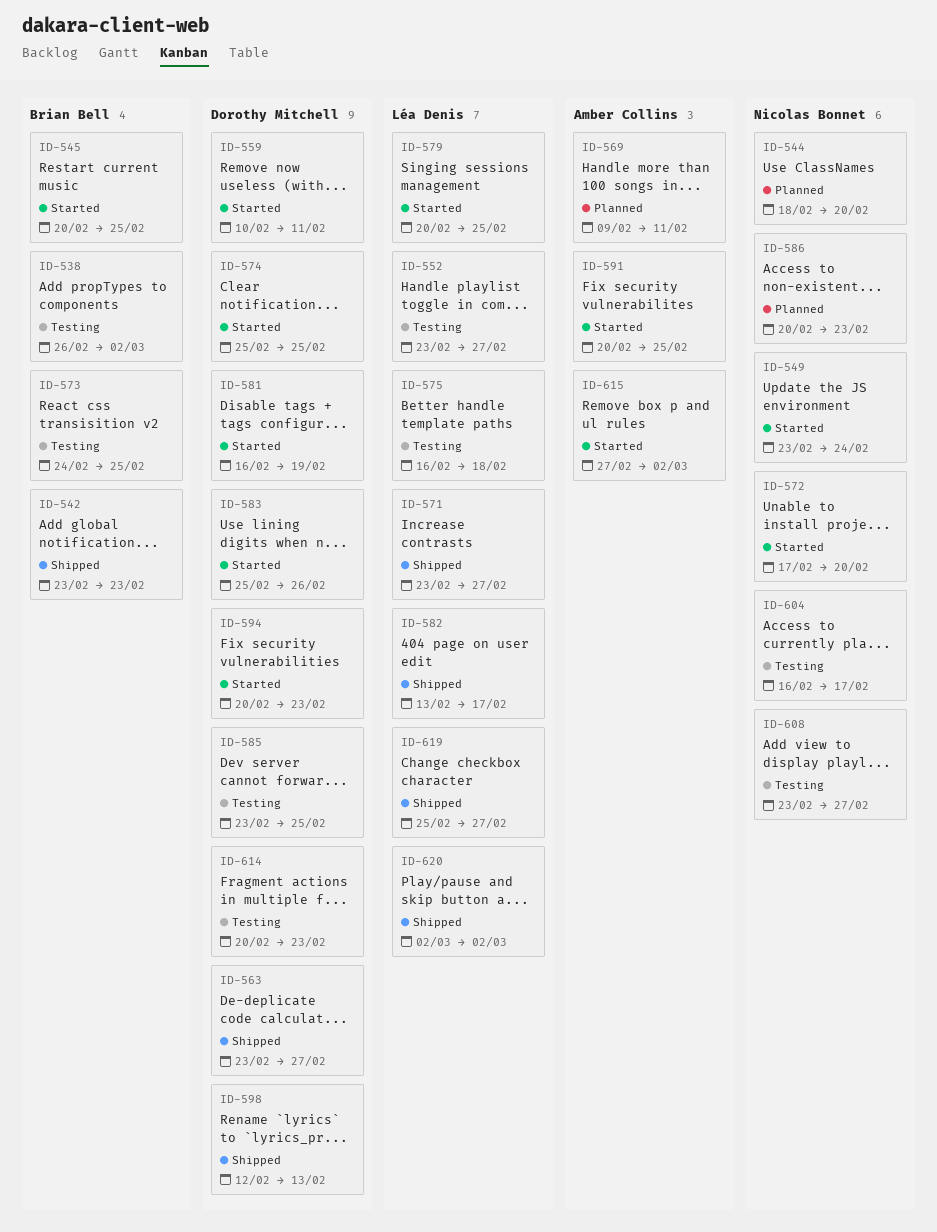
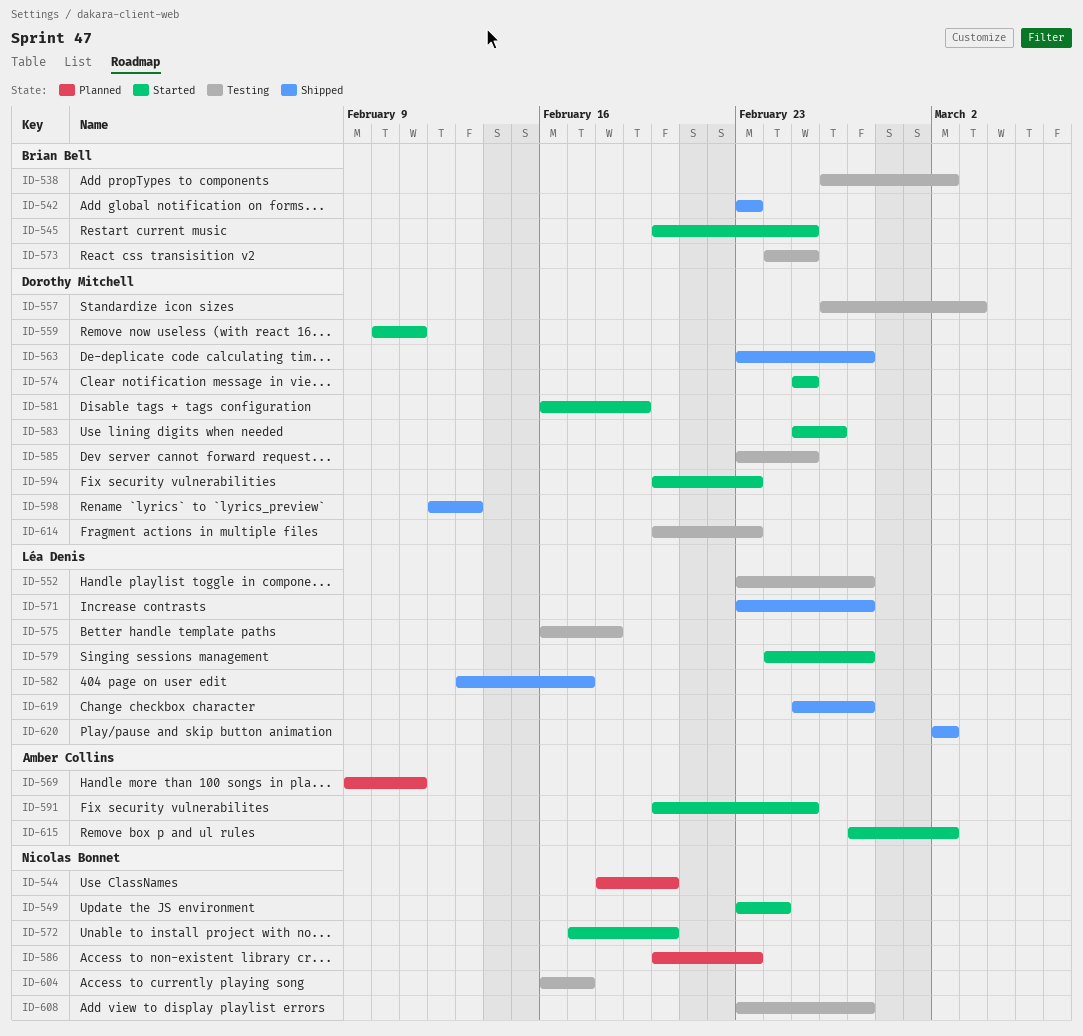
ID-557: none -> present
ID-579, start: Feb 20 -> Feb 24
ID-579, due: Feb 25 -> Feb 27

